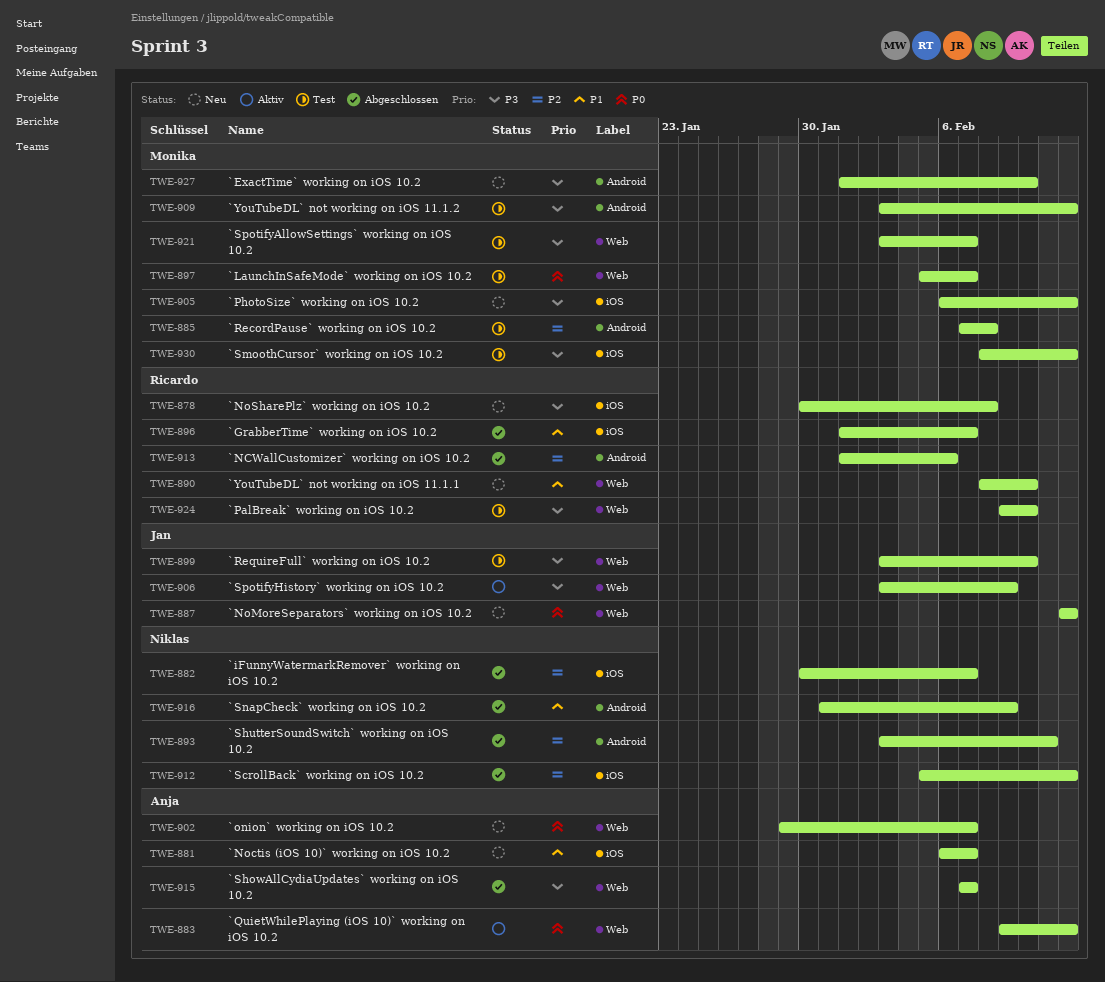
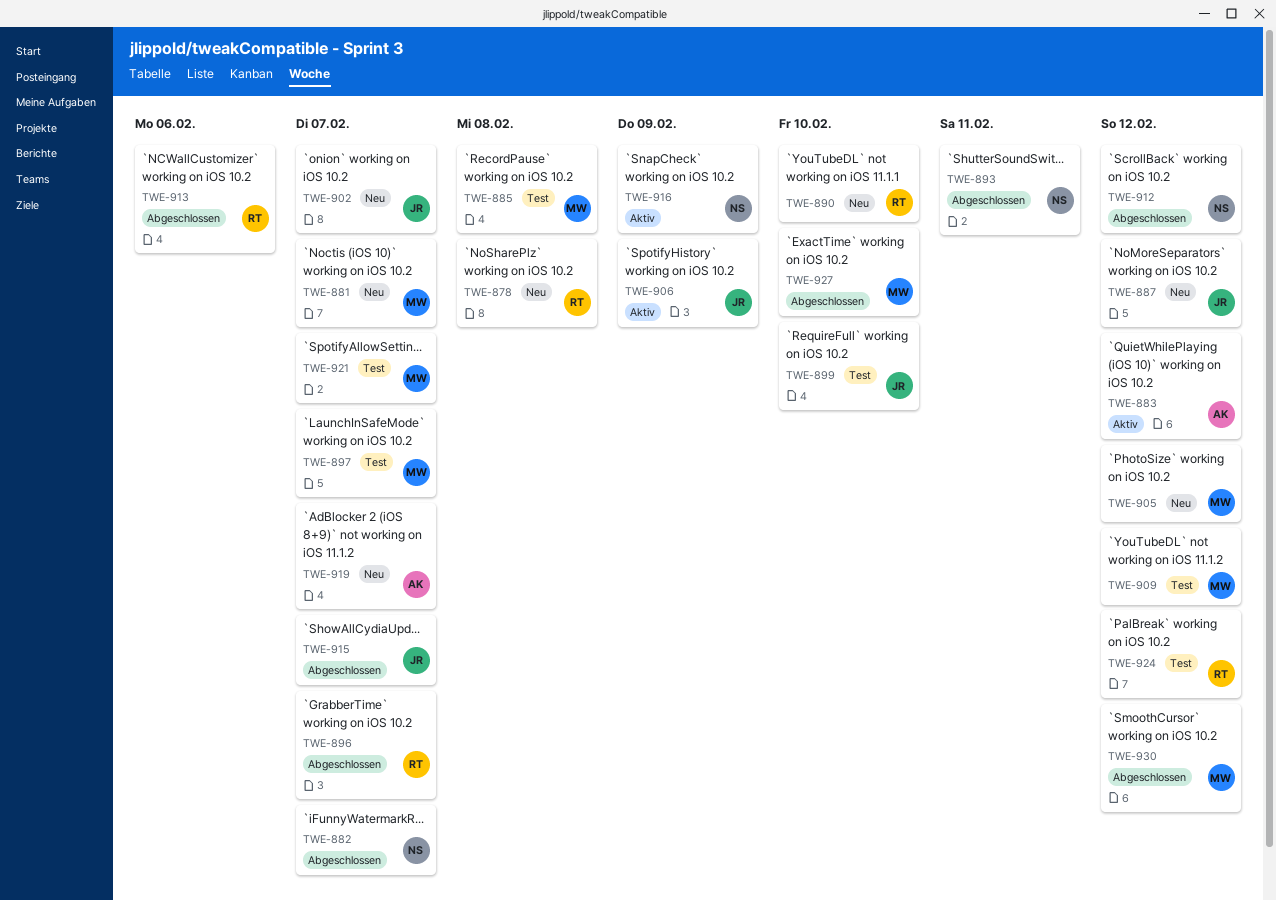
TWE-881, owner: Anja -> Monika
TWE-902, owner: Anja -> Jan
TWE-915, owner: Anja -> Jan
TWE-916, status: Abgeschlossen -> Aktiv
TWE-919: none -> present
TWE-924, due: Feb 10 -> Feb 12
TWE-927, status: Neu -> Abgeschlossen
TWE-930, status: Test -> Abgeschlossen

